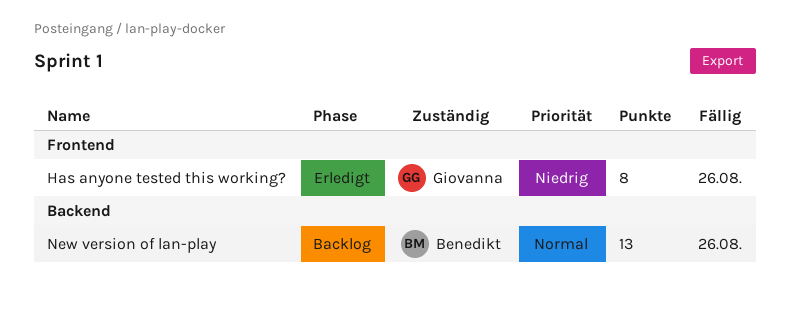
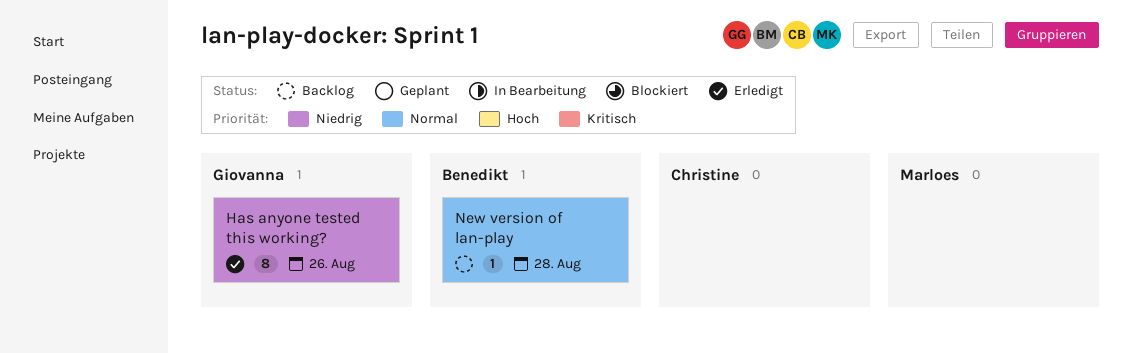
New version of lan-play, estimate: 13 -> 1
New version of lan-play, due: Aug 26 -> Aug 28

